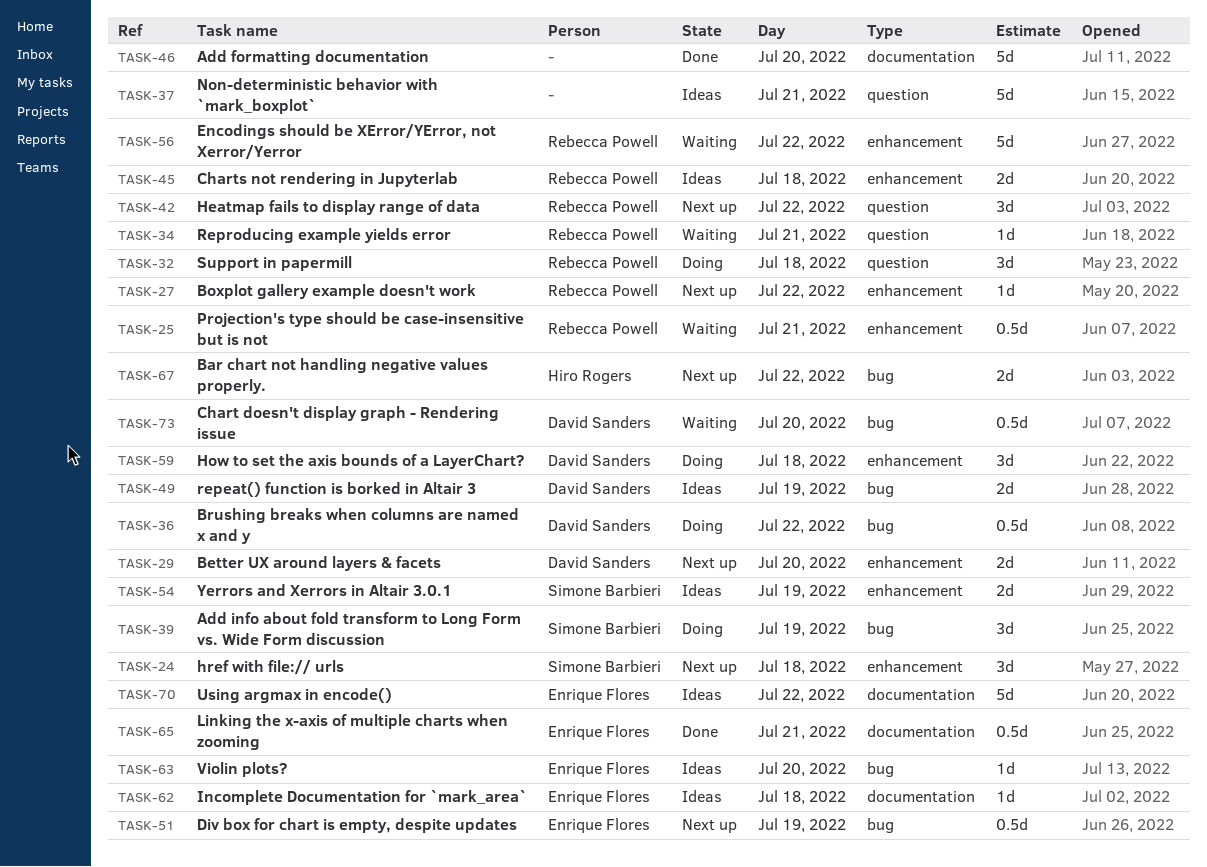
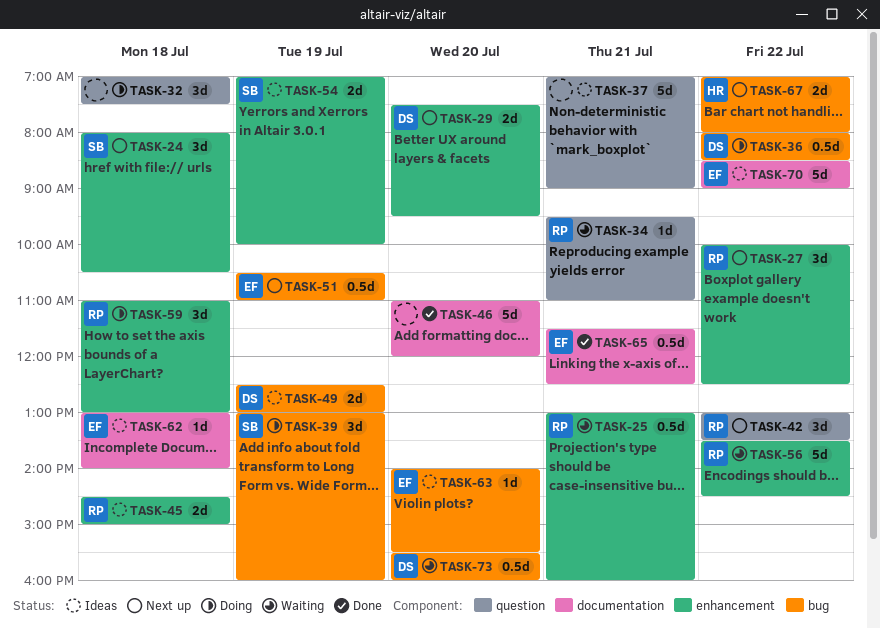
TASK-27, estimate: 1d -> 3d
TASK-32, owner: Rebecca Powell -> none
TASK-59, owner: David Sanders -> Rebecca Powell

